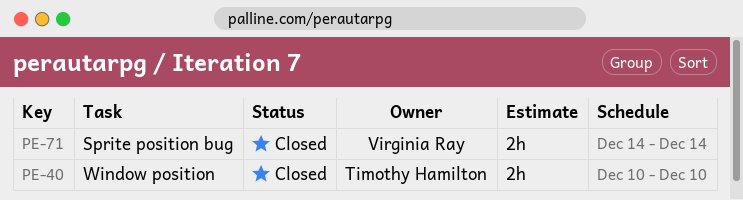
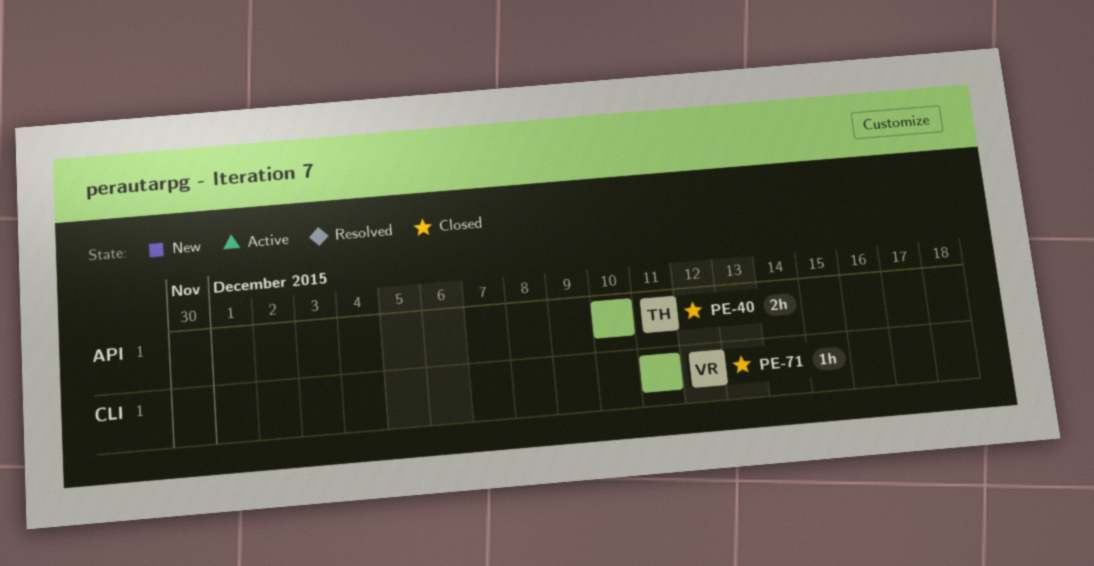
PE-71, estimate: 2h -> 1h
PE-71, start: Dec 14 -> Dec 11
PE-71, due: Dec 14 -> Dec 11

